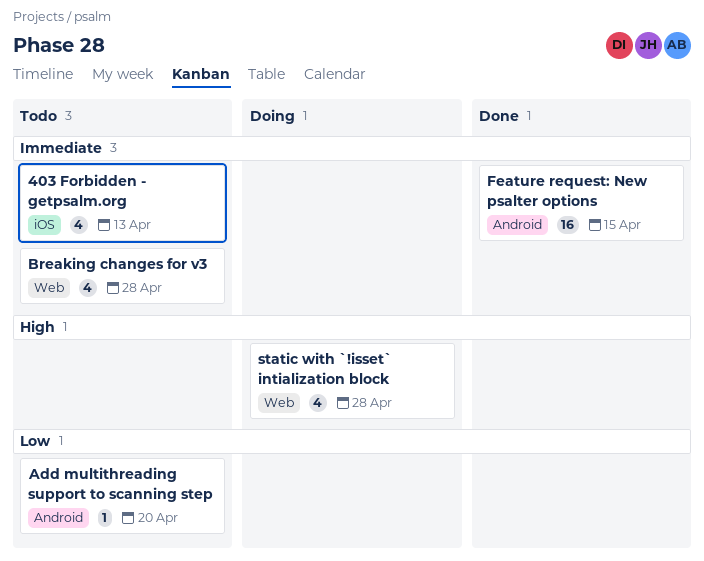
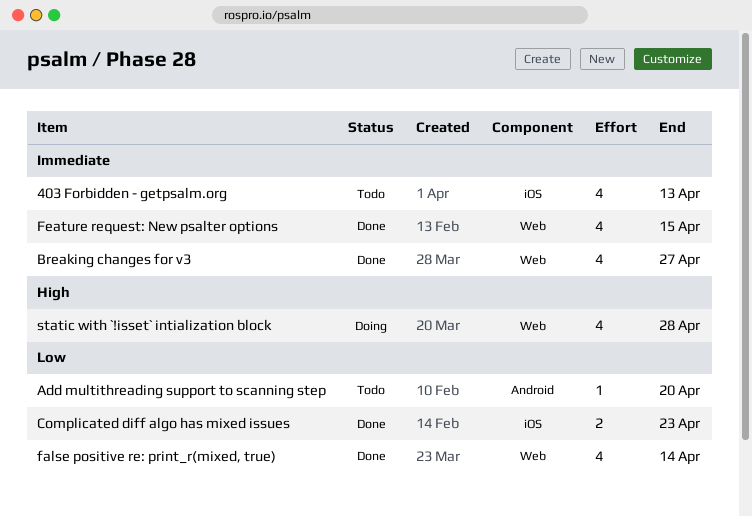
Breaking changes for v3, status: Todo -> Done
Breaking changes for v3, due: Apr 28 -> Apr 27
Complicated diff algo has mixed issues: none -> present
false positive re: print_r(mixed, true): none -> present
Feature request: New psalter options, label: Android -> Web
Feature request: New psalter options, estimate: 16 -> 4

